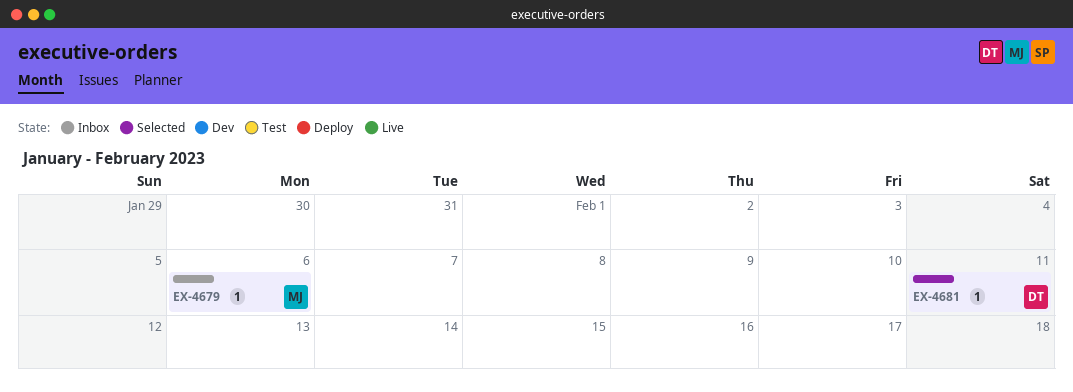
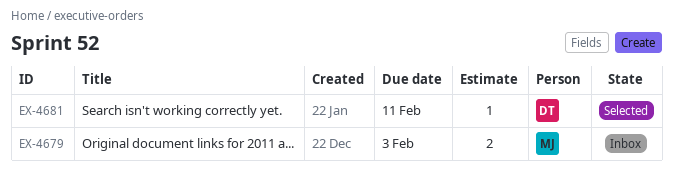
EX-4679, estimate: 1 -> 2
EX-4679, due: Feb 6 -> Feb 3

